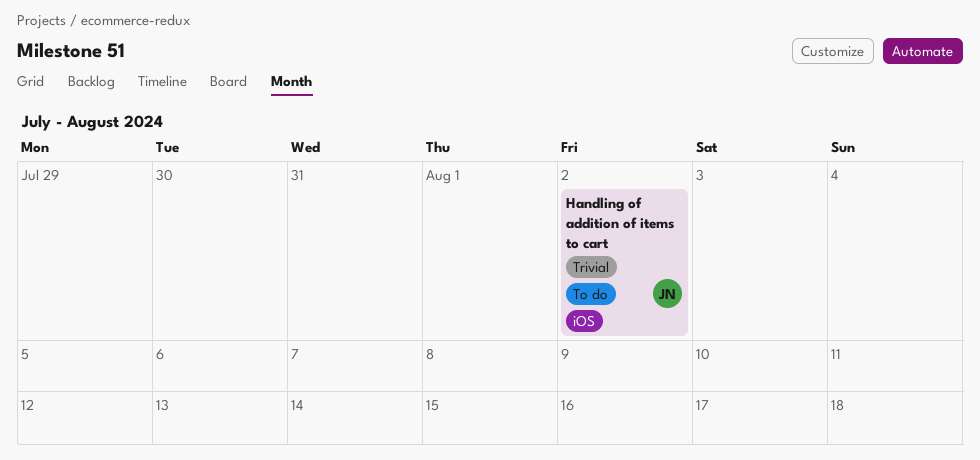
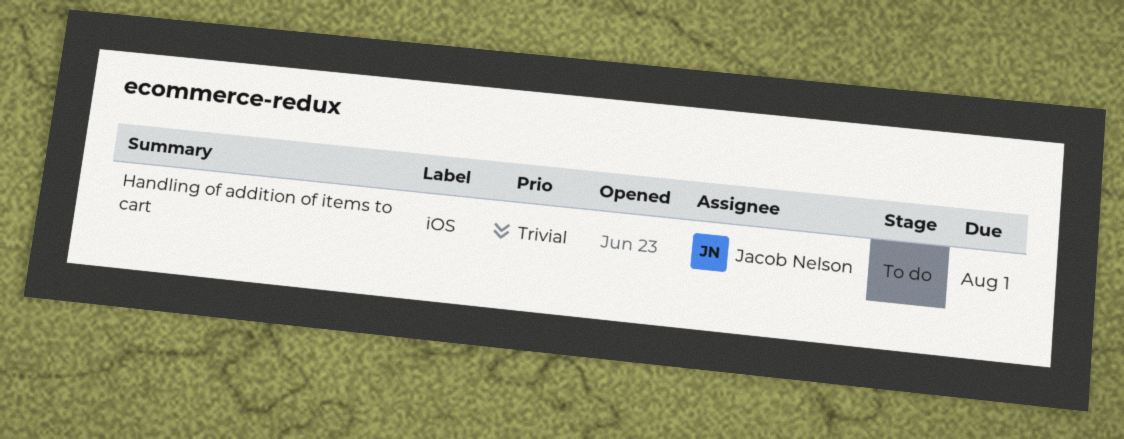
Handling of addition of items to cart, due: Aug 2 -> Aug 1

